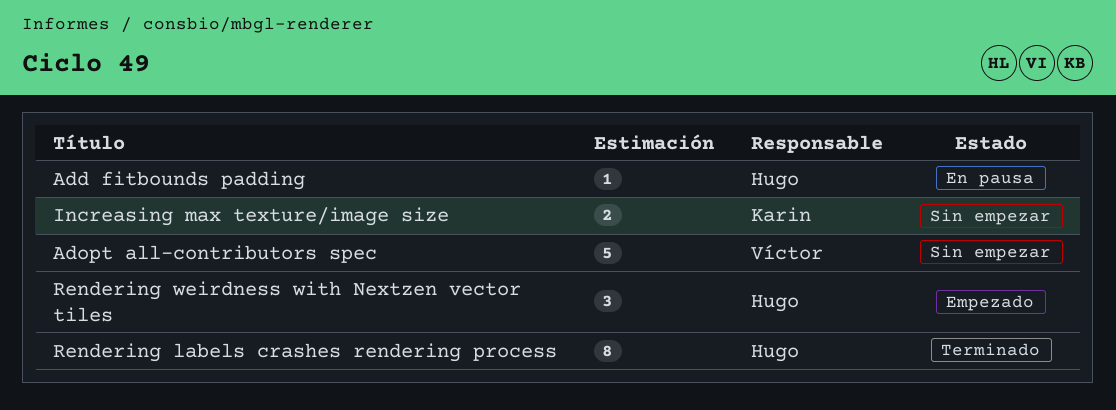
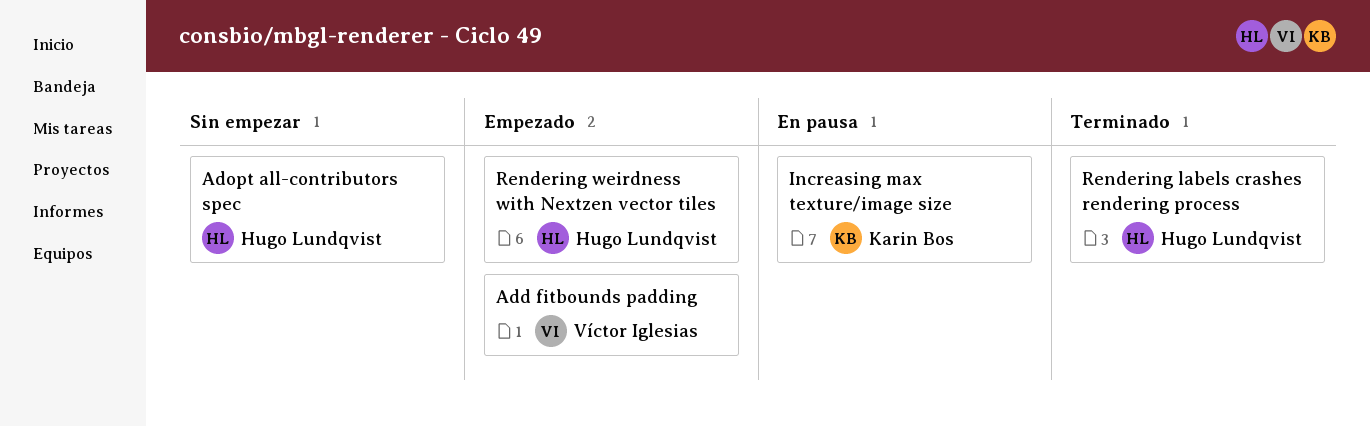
Add fitbounds padding, status: En pausa -> Empezado
Add fitbounds padding, owner: Hugo Lundqvist -> Víctor Iglesias
Adopt all-contributors spec, owner: Víctor Iglesias -> Hugo Lundqvist
Increasing max texture/image size, status: Sin empezar -> En pausa

